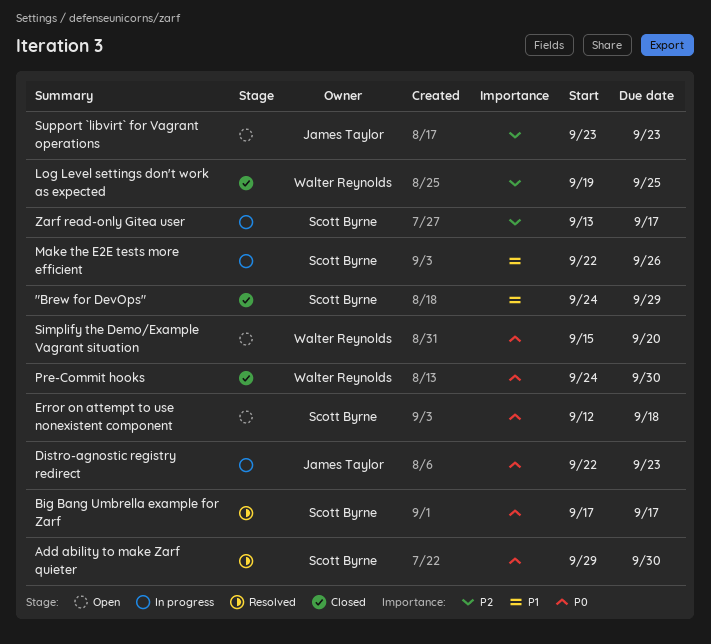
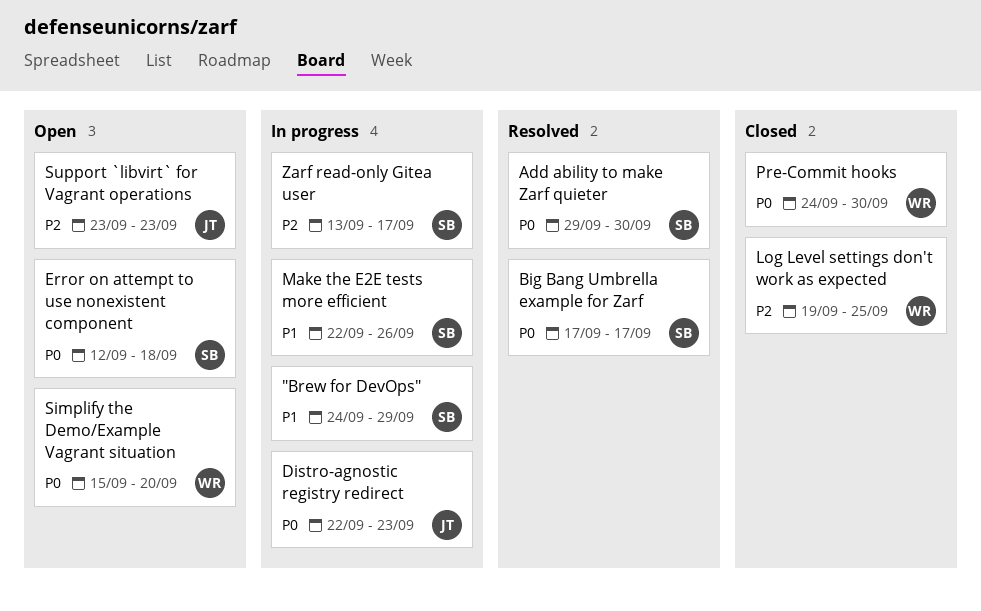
"Brew for DevOps", status: Closed -> In progress

